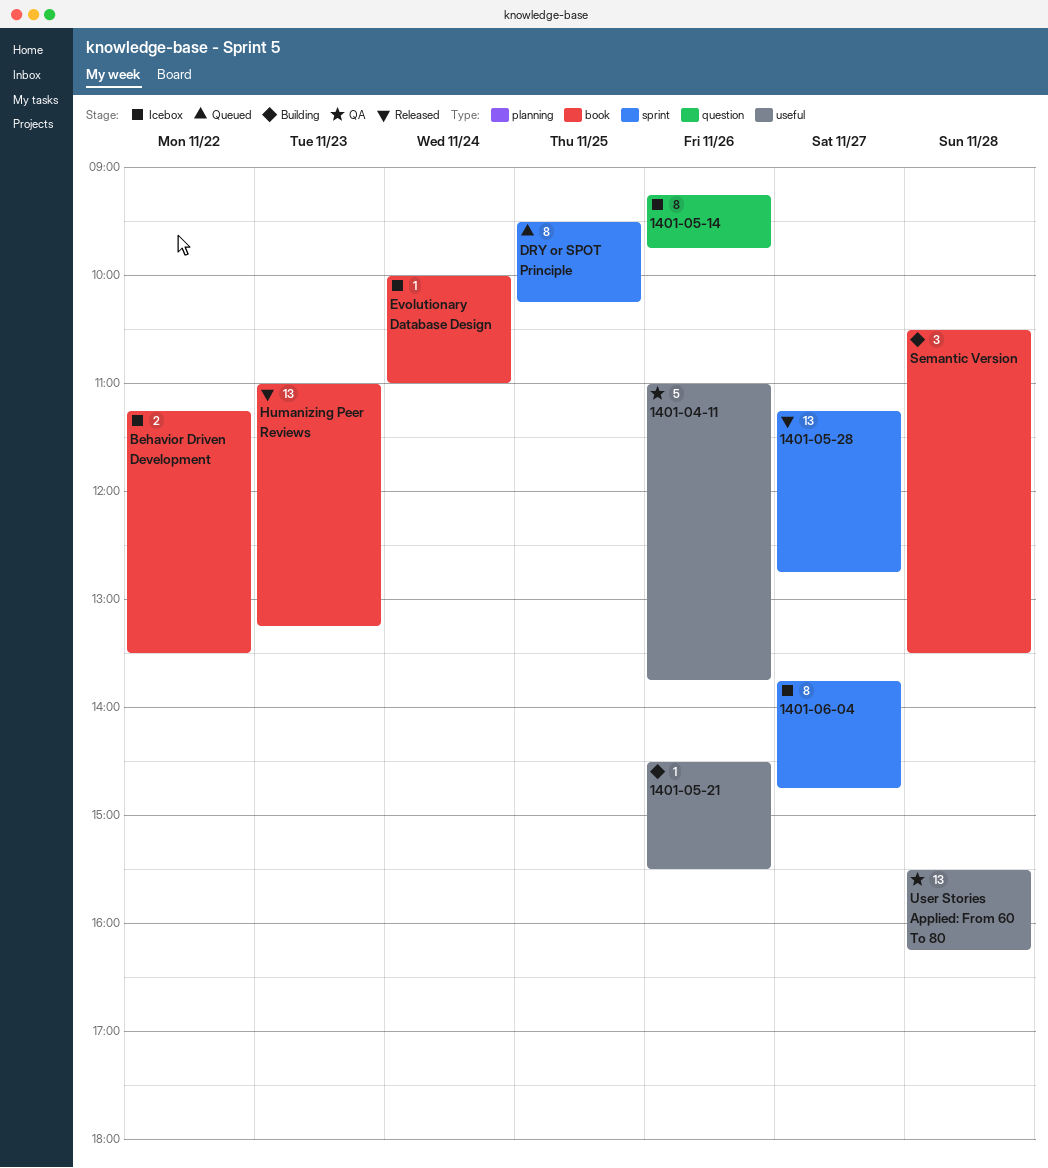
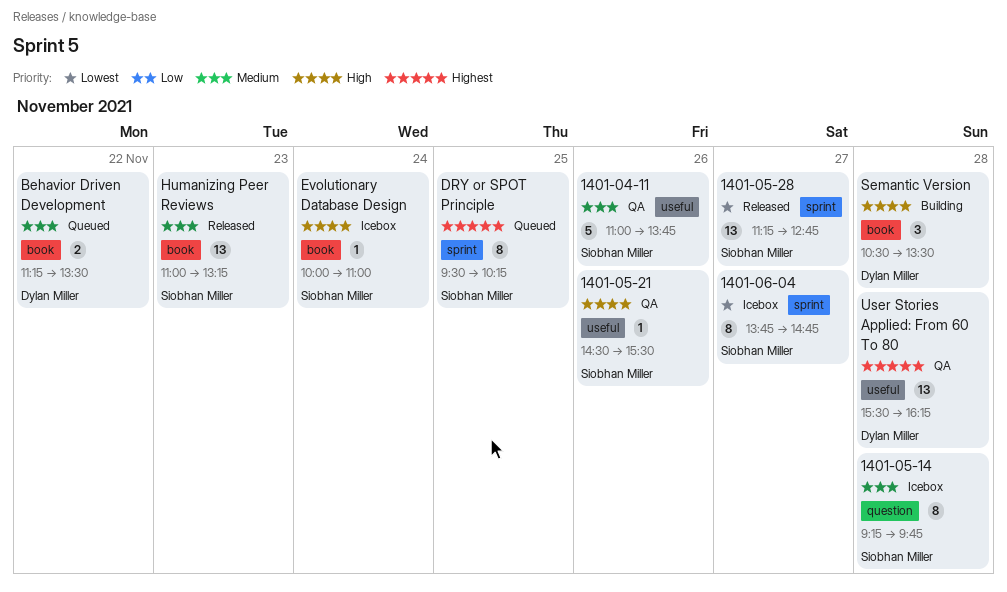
1401-05-14, day: Nov 26 -> Nov 28
1401-05-21, status: Building -> QA
Behavior Driven Development, status: Icebox -> Queued

